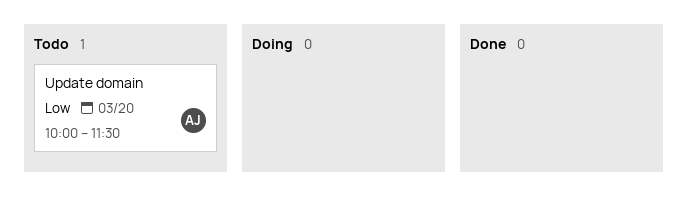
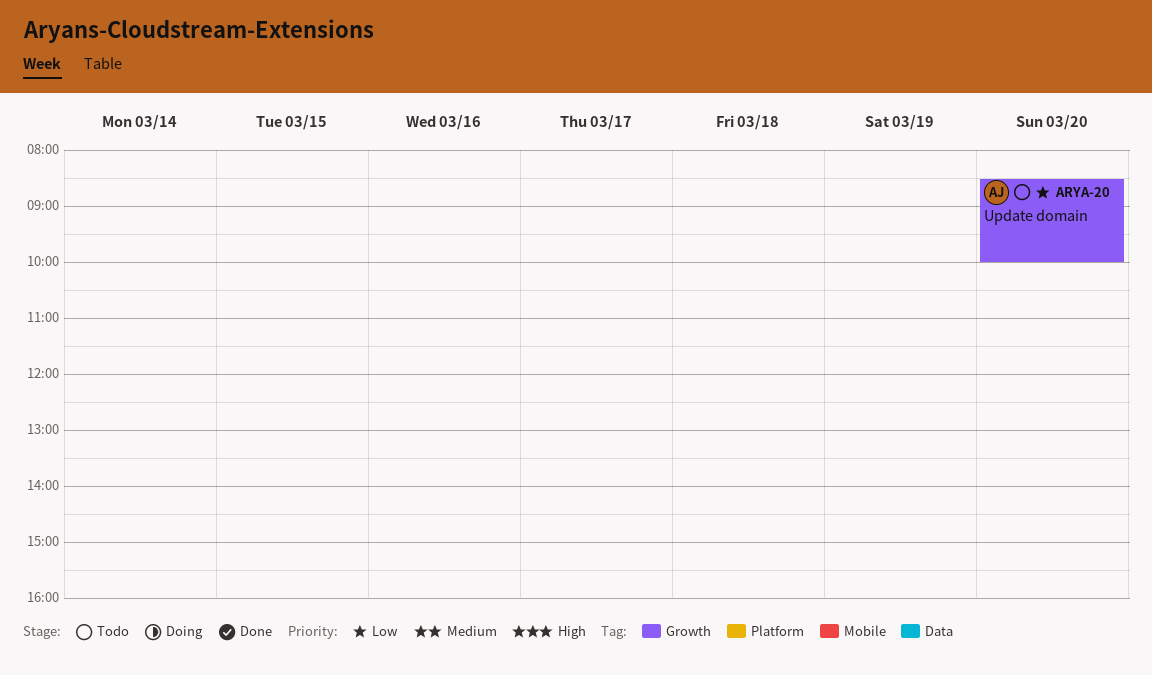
Update domain, begins: 10:00 -> 08:30
Update domain, ends: 11:30 -> 10:00

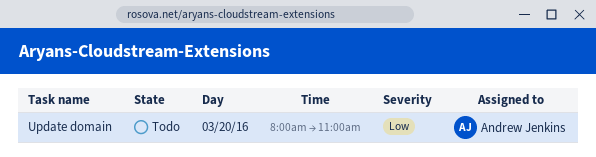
Update domain, begins: 08:30 -> 08:00
Update domain, ends: 10:00 -> 11:00

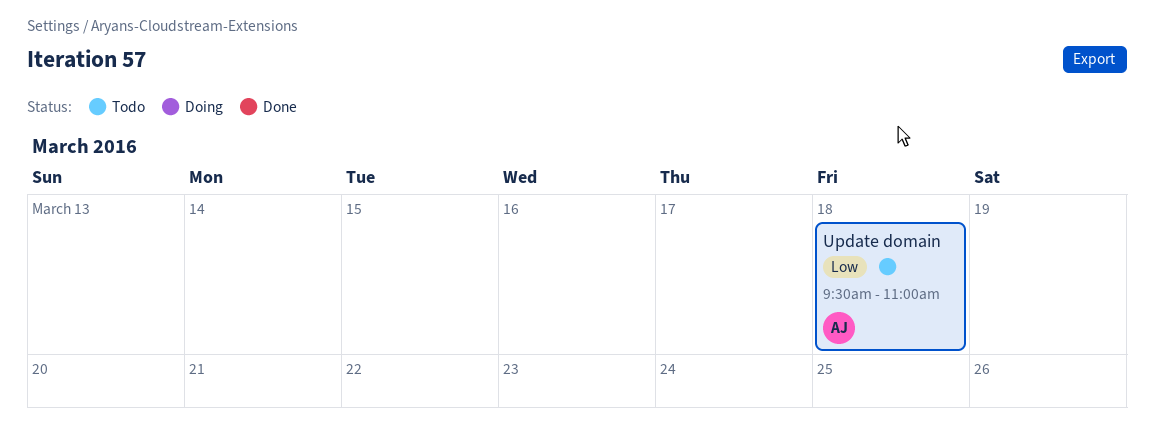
Update domain, day: Mar 20 -> Mar 18
Update domain, begins: 08:00 -> 09:30

